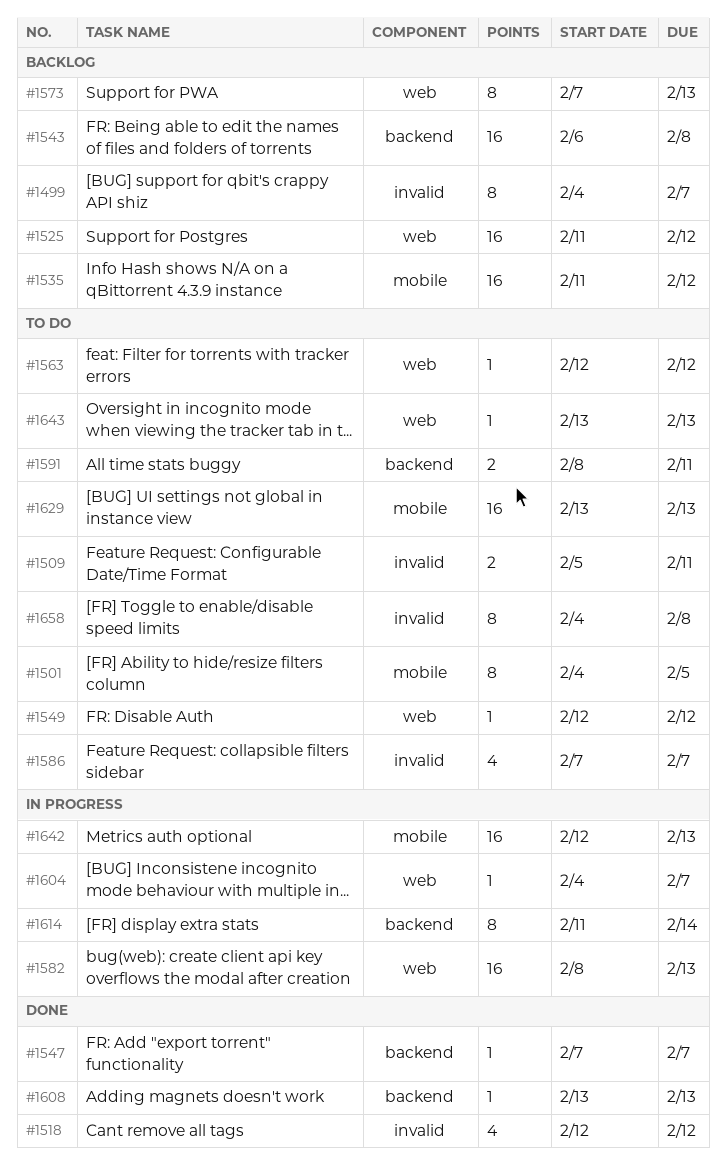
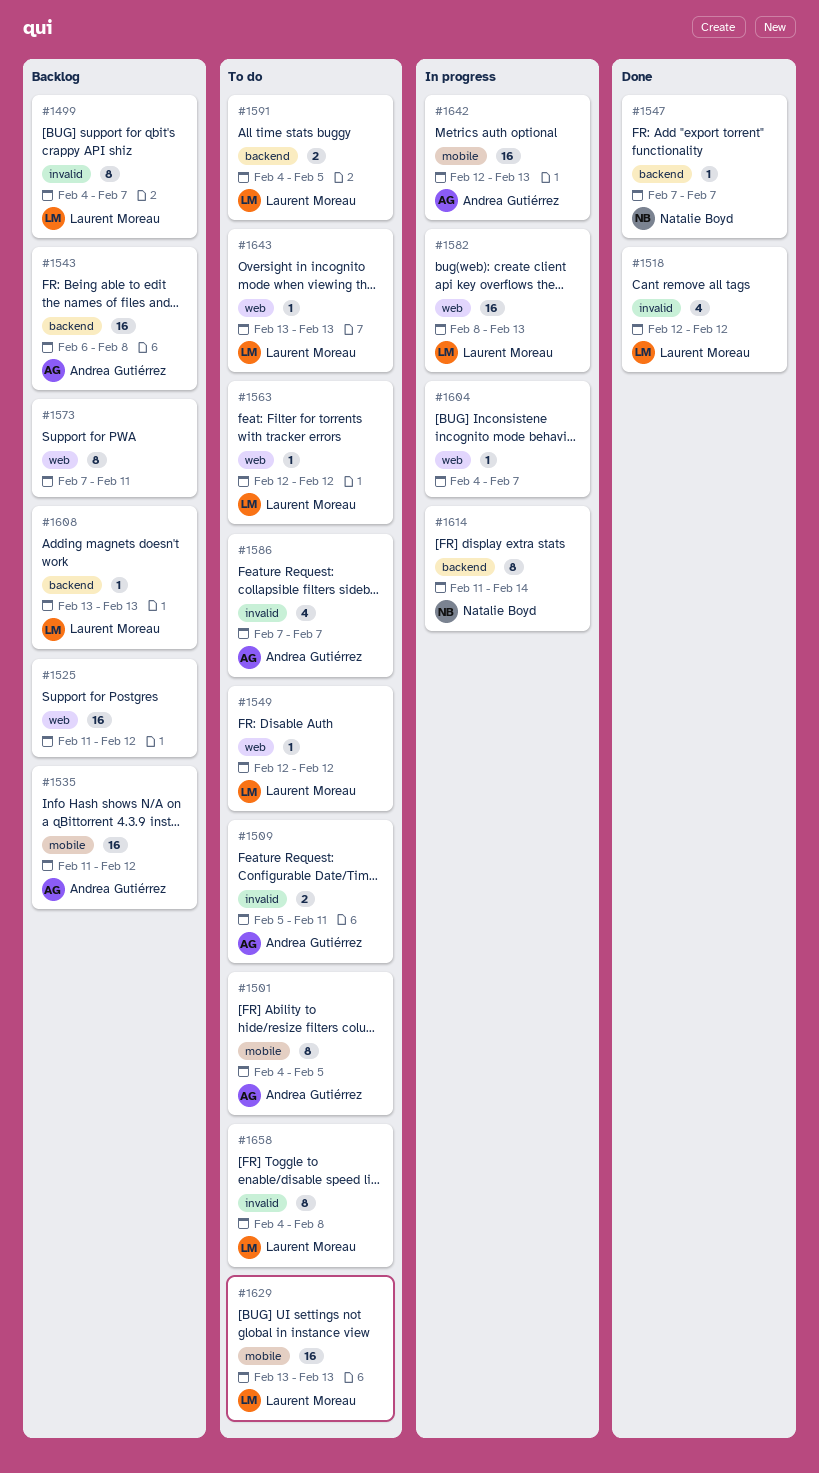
#1573, due: Feb 13 -> Feb 11
#1591, start: Feb 8 -> Feb 4
#1591, due: Feb 11 -> Feb 5
#1608, status: Done -> Backlog

